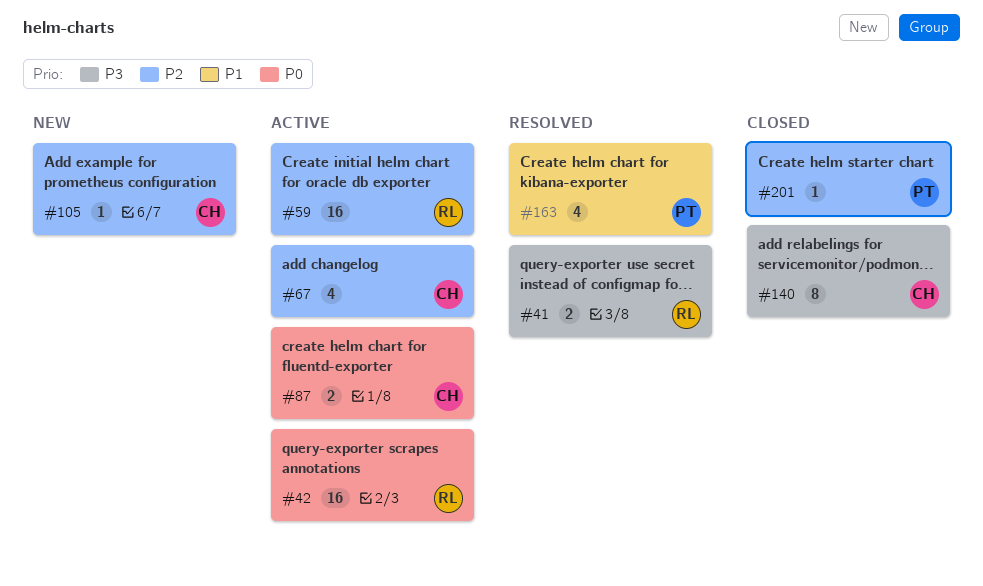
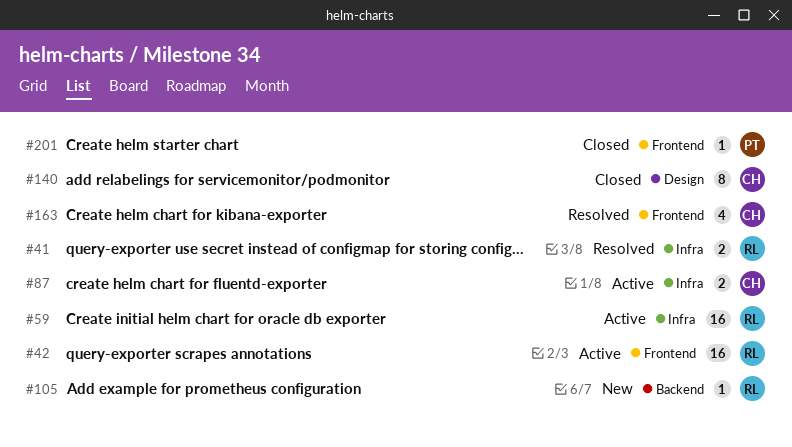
#67: present -> none
#105, owner: CH -> RL
#163, owner: PT -> CH

